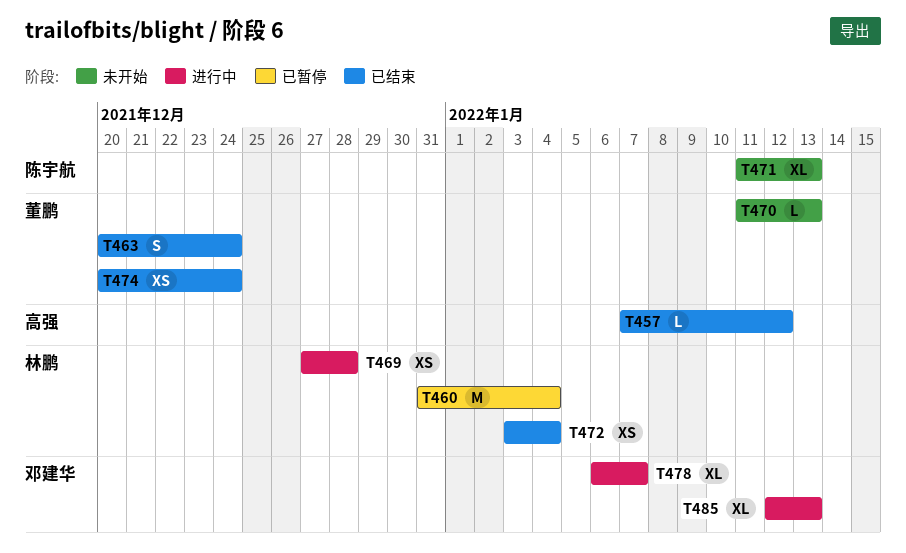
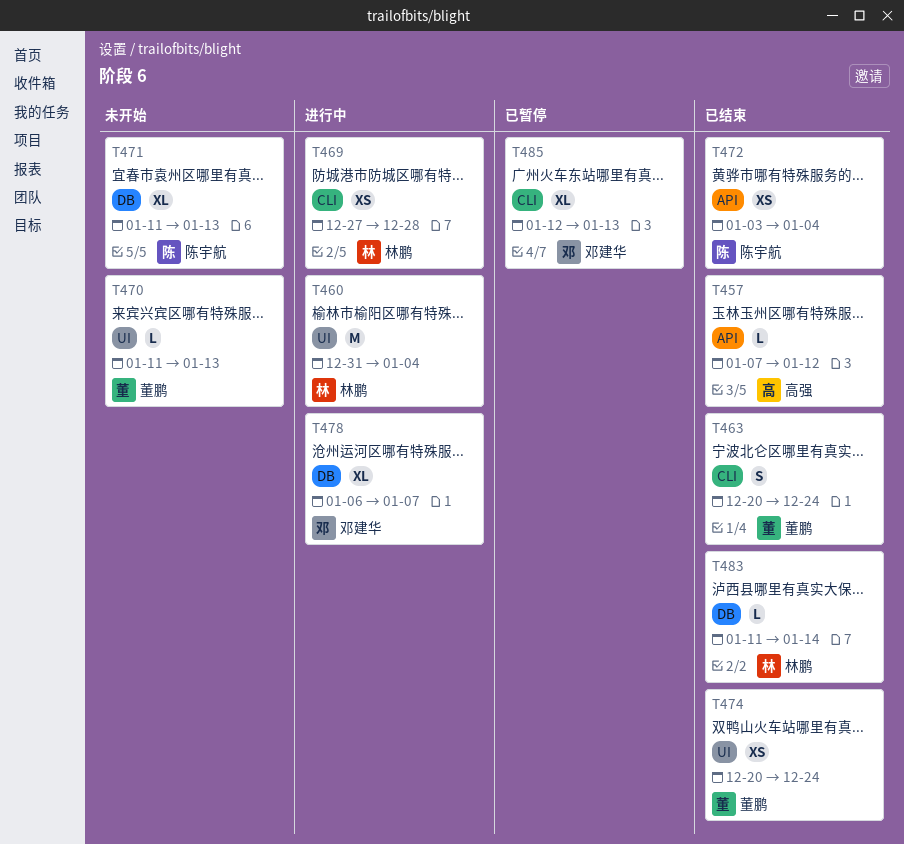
T460, status: 已暂停 -> 进行中
T472, owner: 林鹏 -> 陈宇航
T483: none -> present
T485, status: 进行中 -> 已暂停

